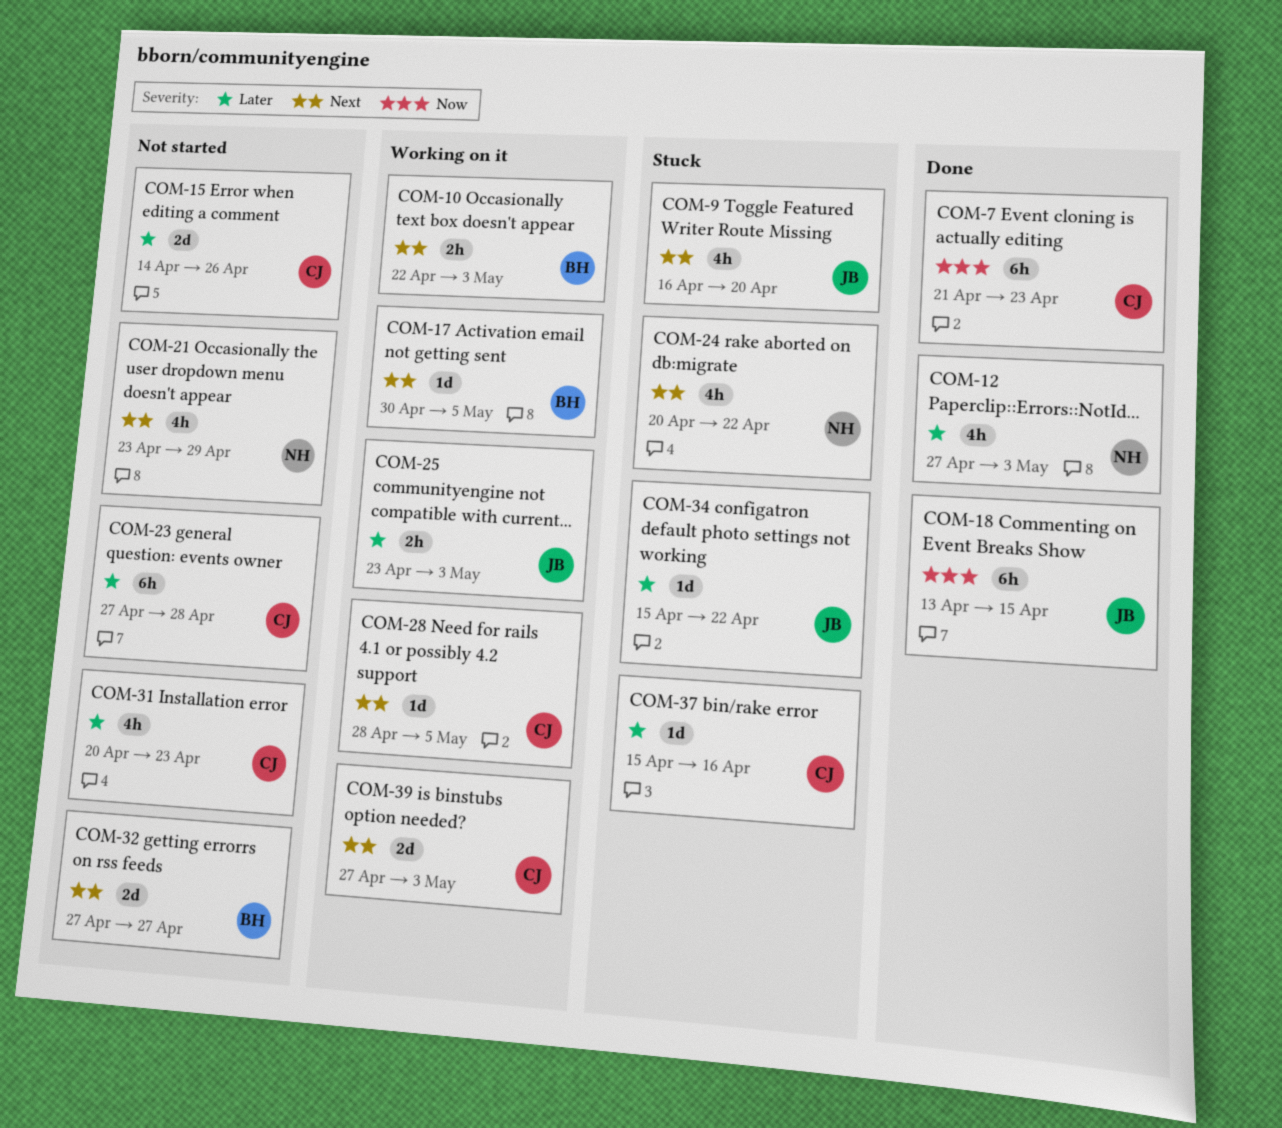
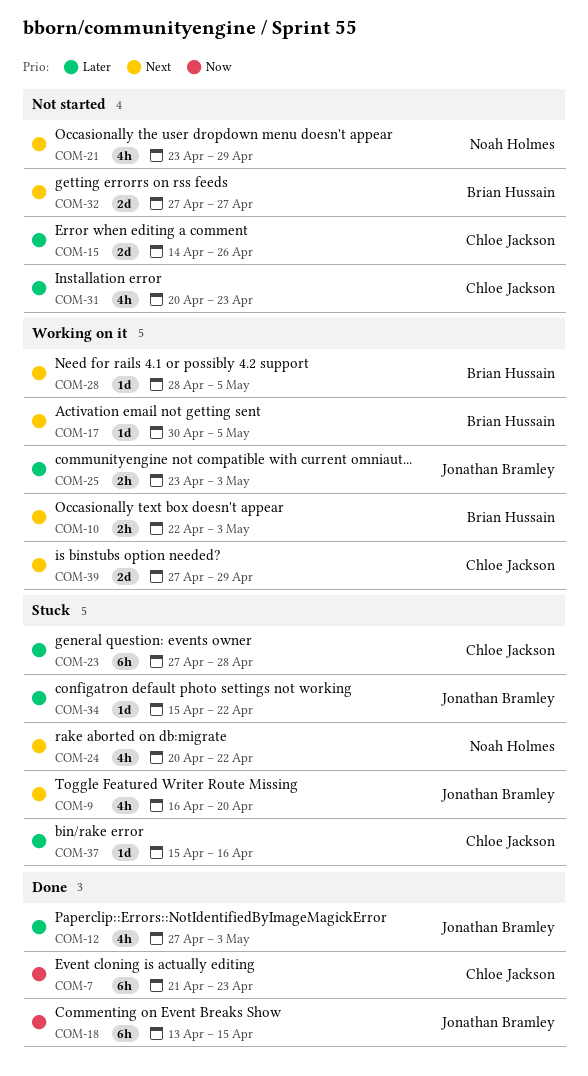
COM-12, owner: Noah Holmes -> Jonathan Bramley
COM-23, status: Not started -> Stuck
COM-28, owner: Chloe Jackson -> Brian Hussain
COM-39, due: May 3 -> Apr 29

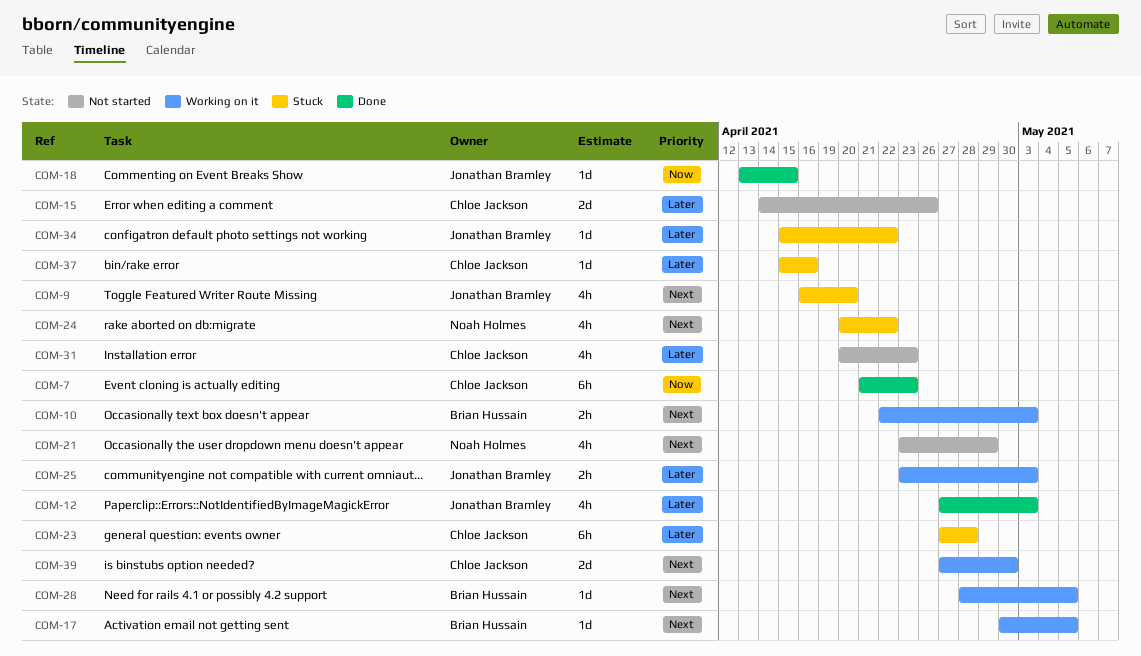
COM-18, estimate: 6h -> 1d
COM-32: present -> none
COM-39, due: Apr 29 -> Apr 30

